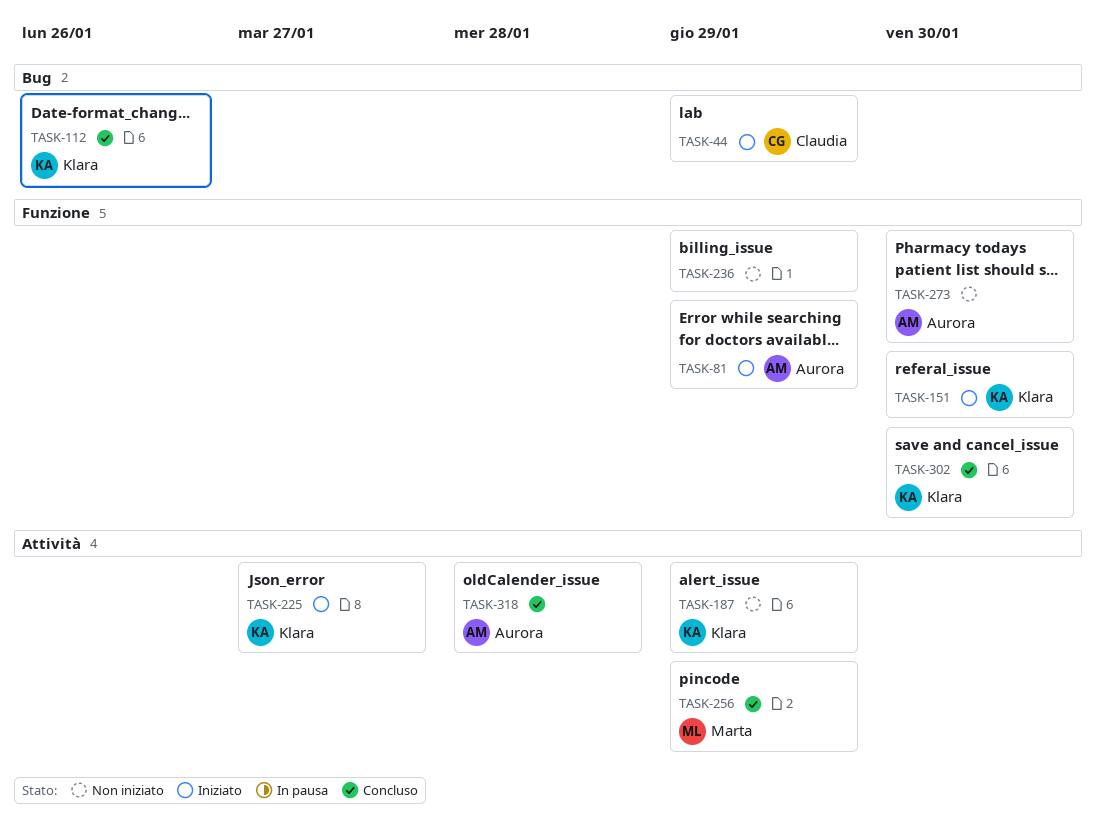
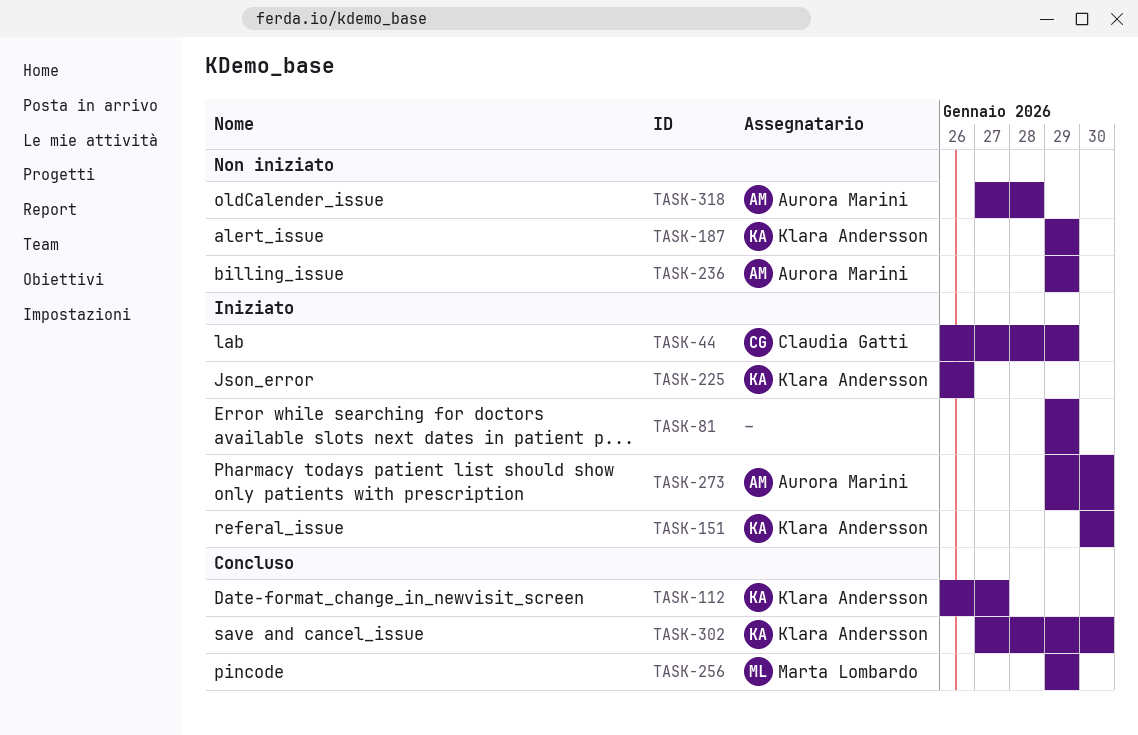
TASK-81, owner: Aurora Marini -> none
TASK-112, due: Jan 26 -> Jan 27
TASK-225, due: Jan 27 -> Jan 26
TASK-236, owner: none -> Aurora Marini
TASK-273, status: Non iniziato -> Iniziato
TASK-318, status: Concluso -> Non iniziato

